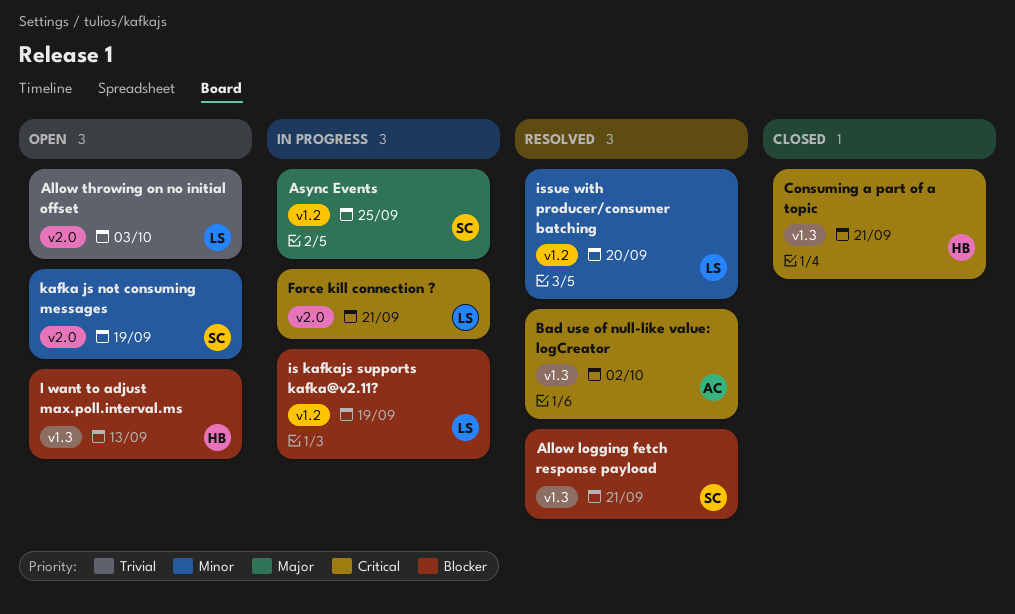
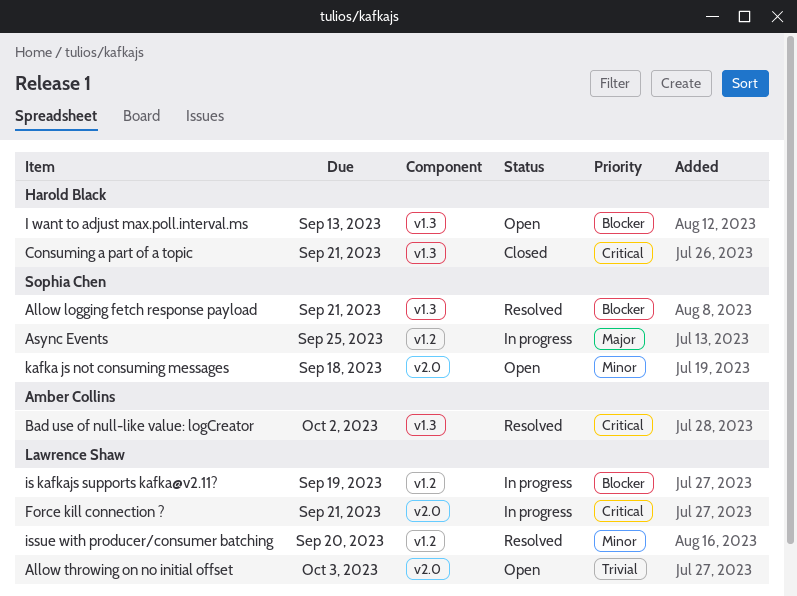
kafka js not consuming messages, due: Sep 19 -> Sep 18

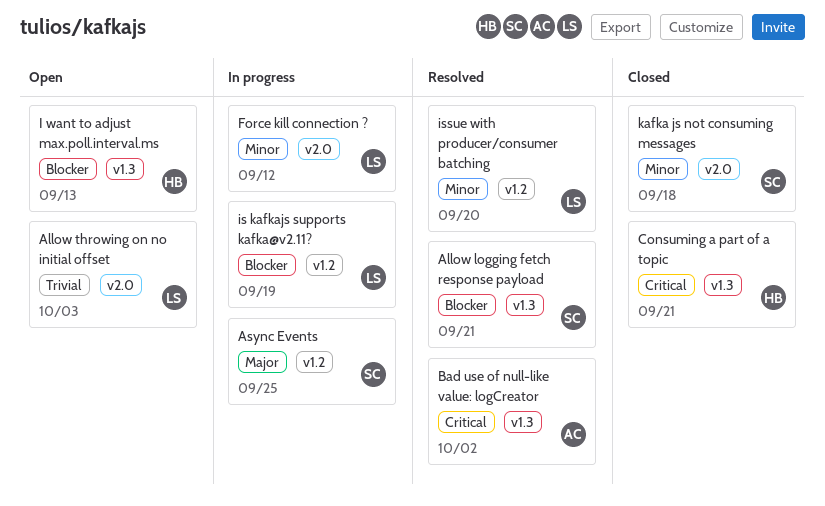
Force kill connection ?, priority: Critical -> Minor
Force kill connection ?, due: Sep 21 -> Sep 12
kafka js not consuming messages, status: Open -> Closed

